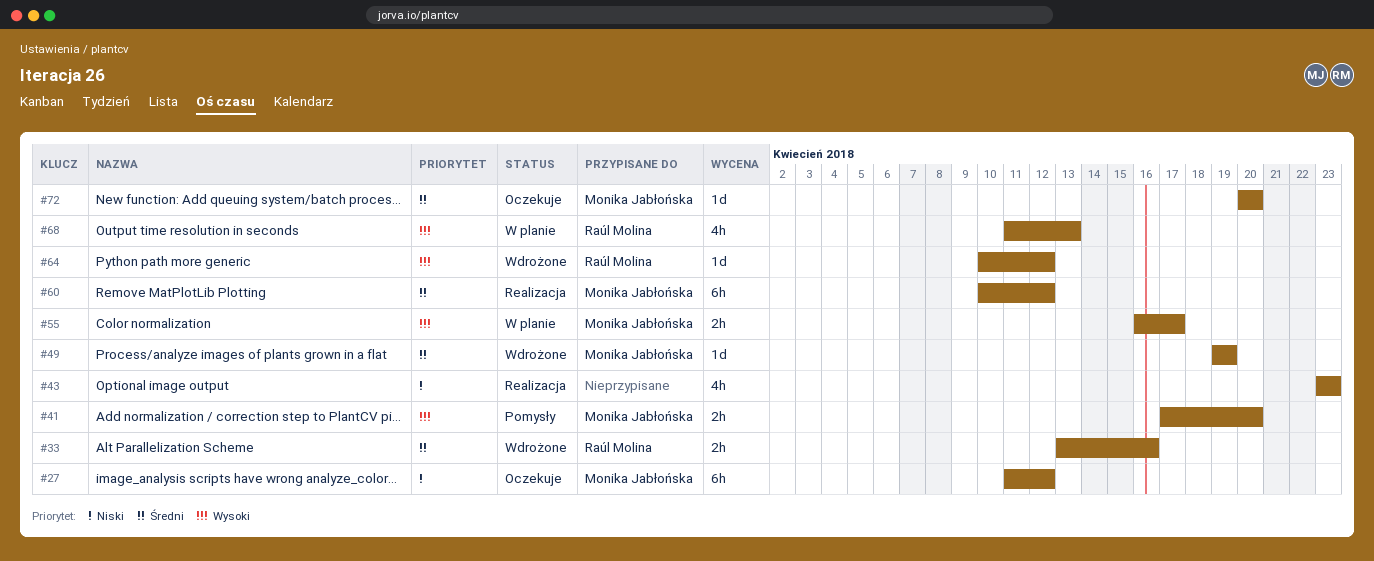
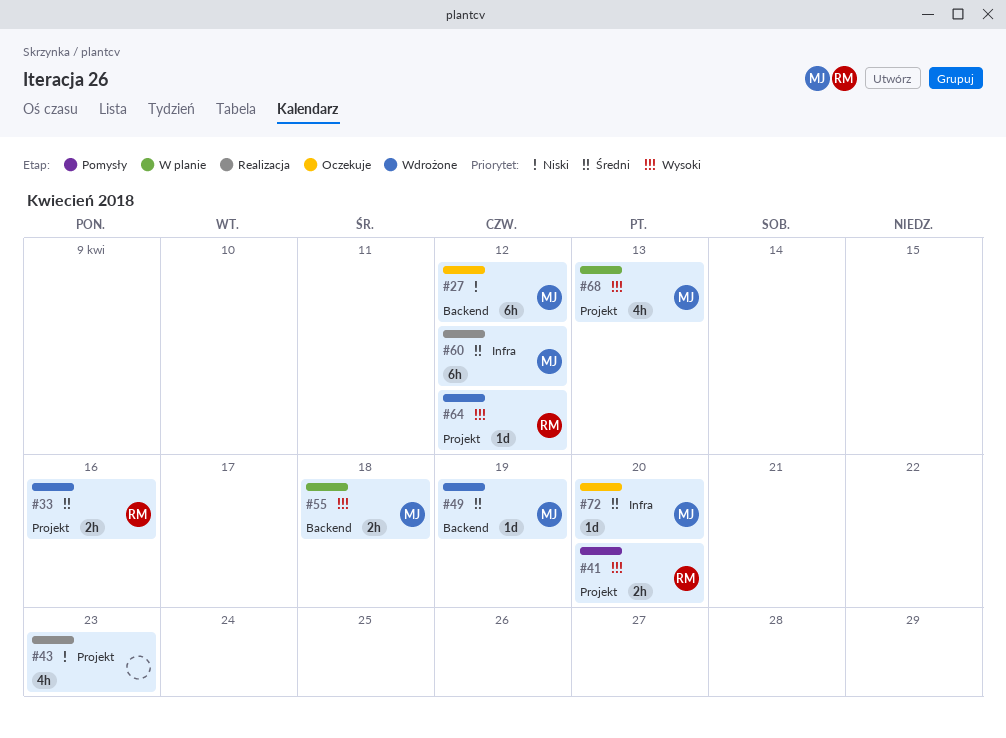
#41, owner: Monika Jabłońska -> Raúl Molina
#55, due: Apr 17 -> Apr 18
#68, owner: Raúl Molina -> Monika Jabłońska

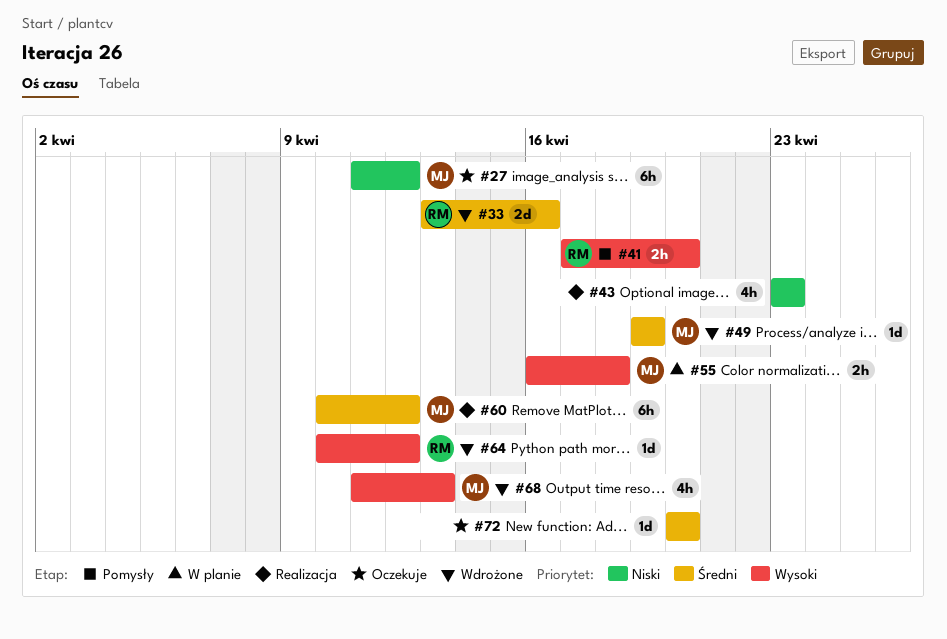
#33, estimate: 2h -> 2d
#68, status: W planie -> Wdrożone
#72, owner: MJ -> none

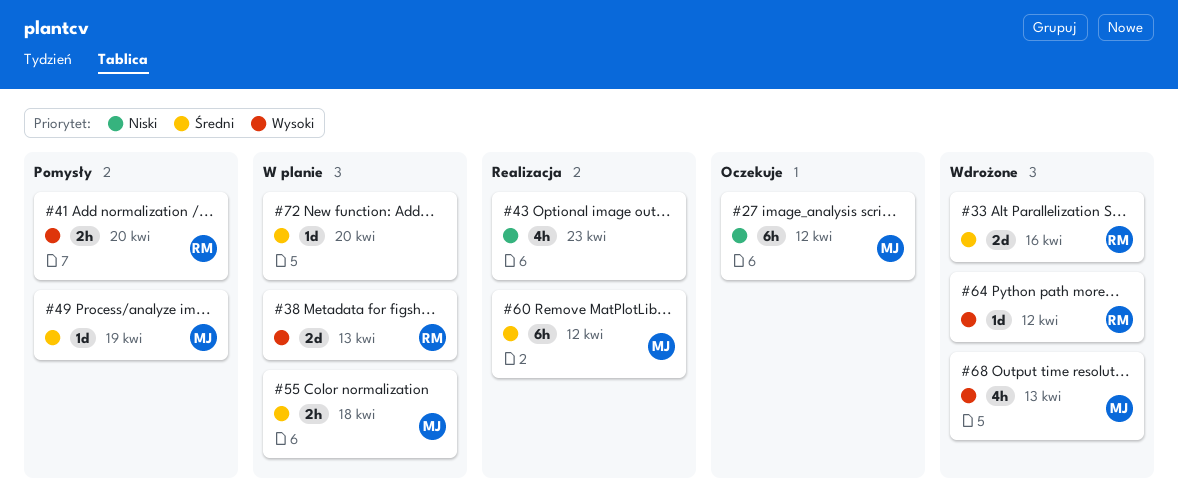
#38: none -> present
#49, status: Wdrożone -> Pomysły
#55, priority: Wysoki -> Średni
#72, status: Oczekuje -> W planie

